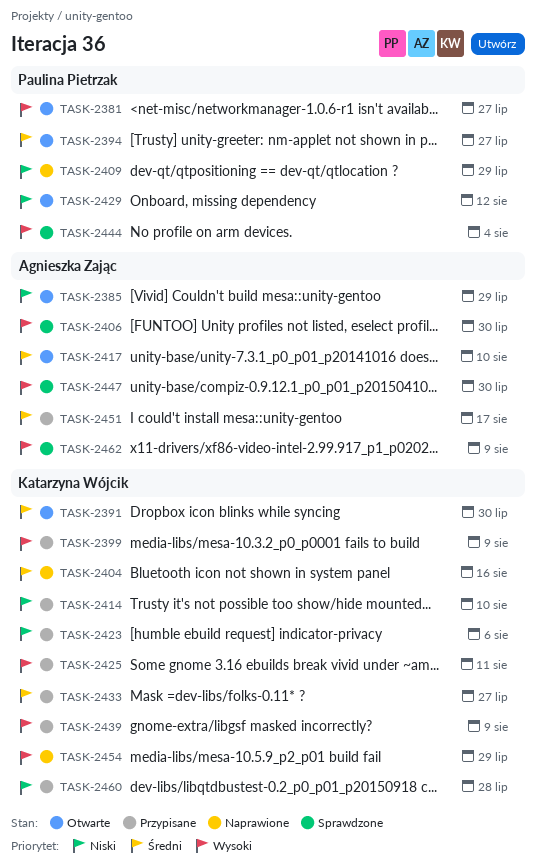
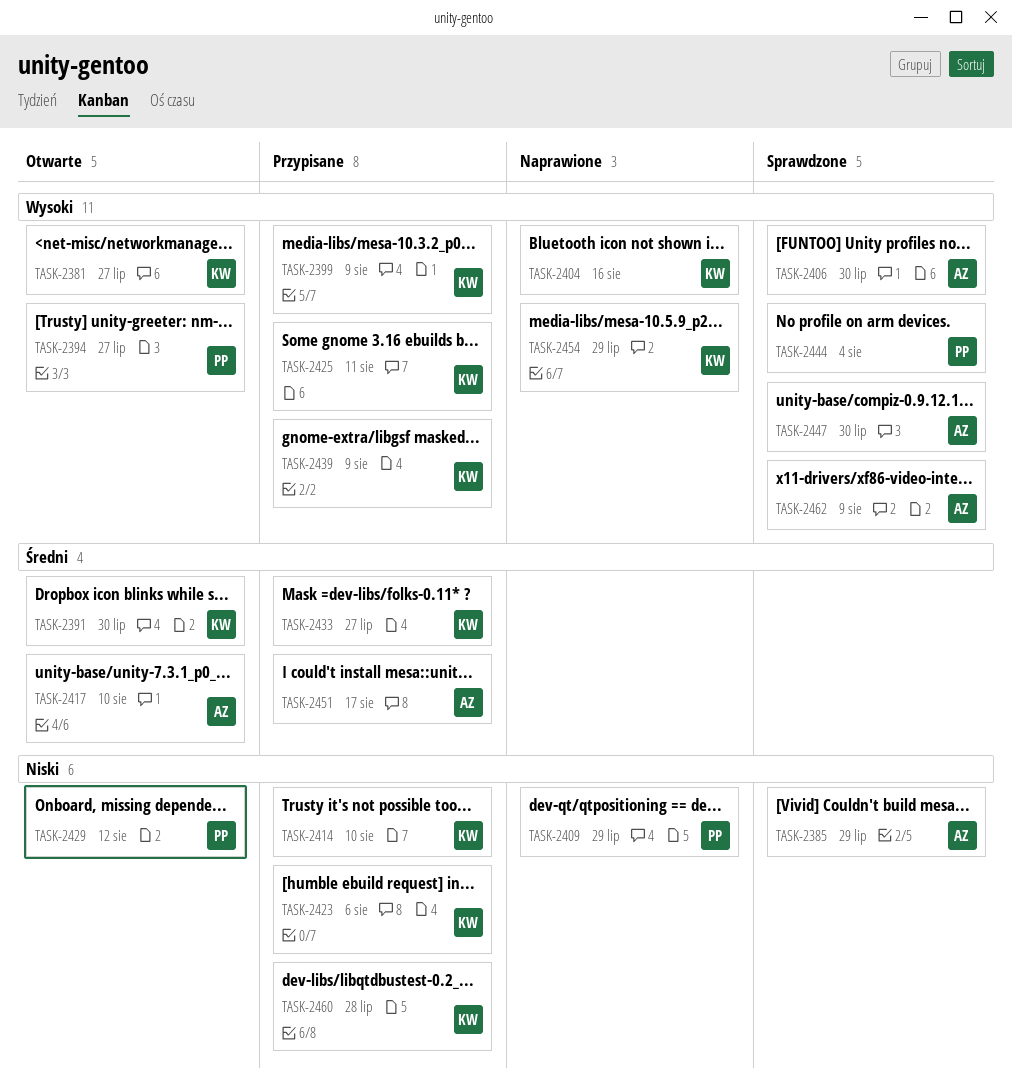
TASK-2381, owner: Paulina Pietrzak -> Katarzyna Wójcik
TASK-2385, status: Otwarte -> Sprawdzone
TASK-2394, priority: Średni -> Wysoki
TASK-2404, priority: Średni -> Wysoki

